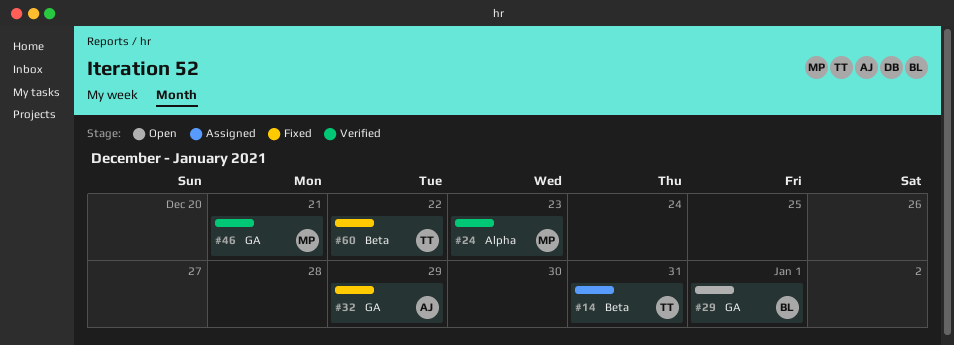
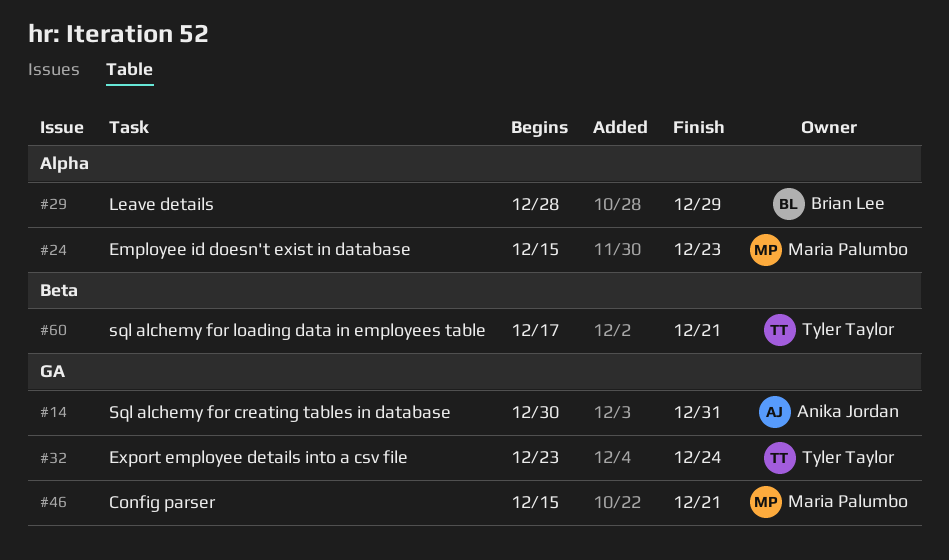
#14, owner: Tyler Taylor -> Anika Jordan
#14, label: Beta -> GA
#29, label: GA -> Alpha
#29, due: Jan 1 -> Dec 29
#32, owner: Anika Jordan -> Tyler Taylor
#32, due: Dec 29 -> Dec 24
#60, due: Dec 22 -> Dec 21

